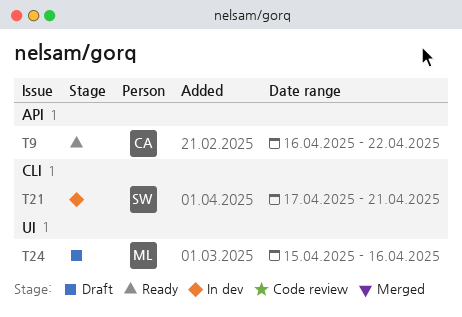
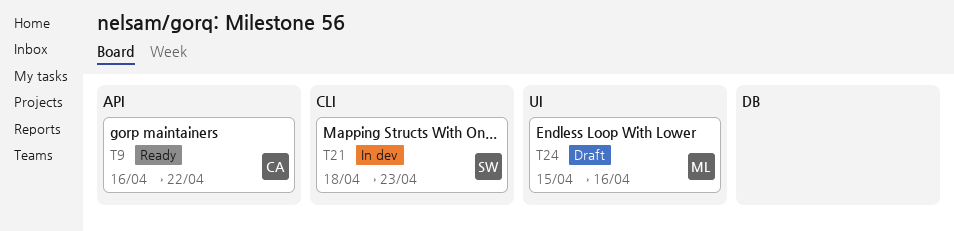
T21, start: Apr 17 -> Apr 18
T21, due: Apr 21 -> Apr 23

